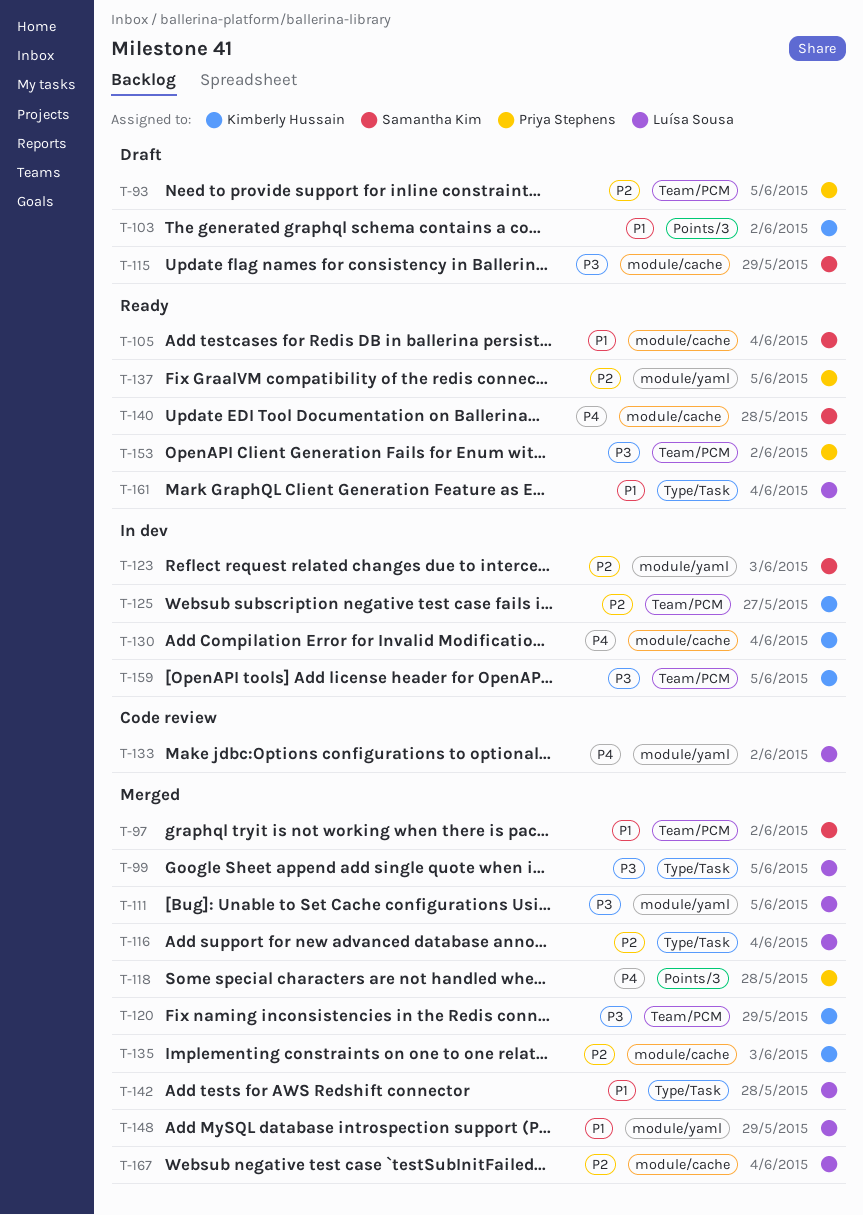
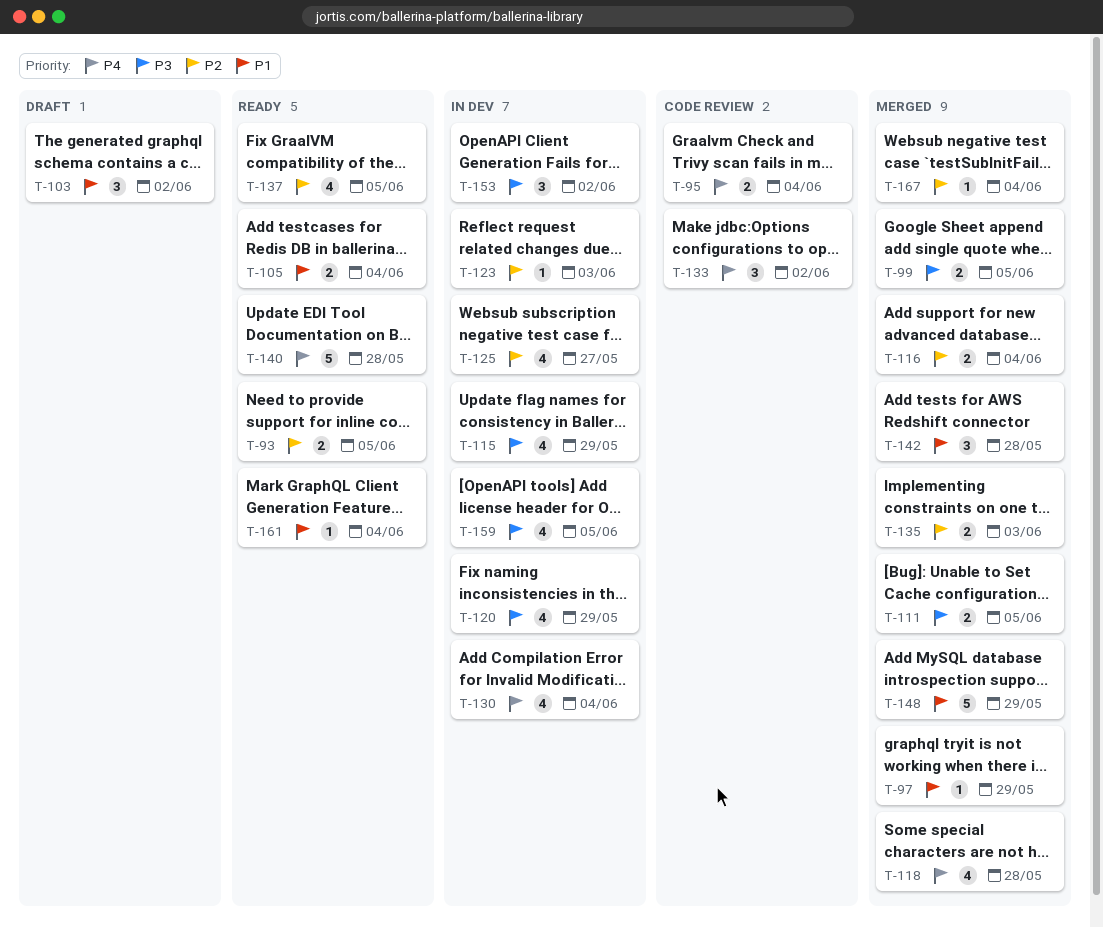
T-93, status: Draft -> Ready
T-95: none -> present
T-97, due: Jun 2 -> May 29
T-115, status: Draft -> In dev
T-120, status: Merged -> In dev
T-153, status: Ready -> In dev

